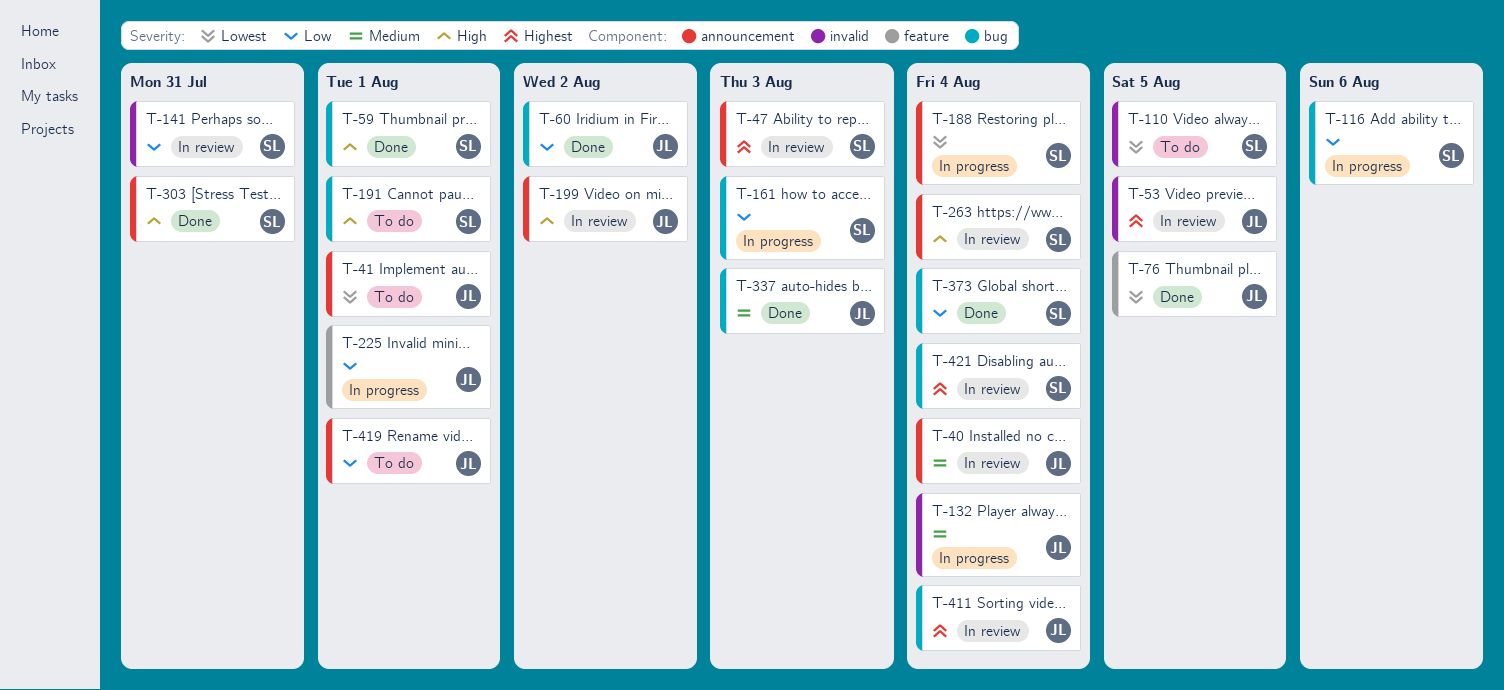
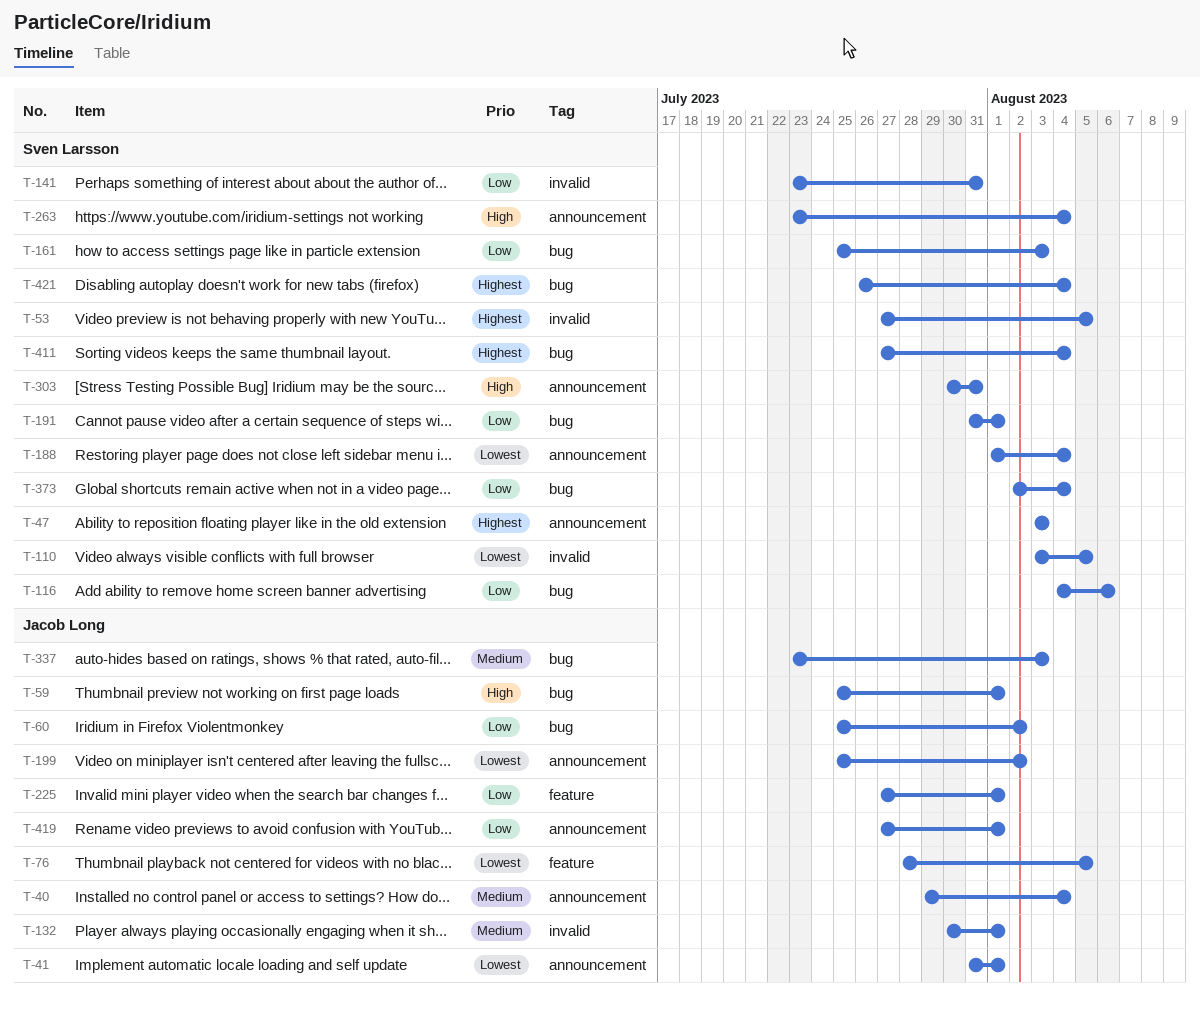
T-53, owner: Jacob Long -> Sven Larsson
T-59, owner: Sven Larsson -> Jacob Long
T-132, due: Aug 4 -> Aug 1
T-191, priority: High -> Low
T-199, priority: High -> Lowest
T-411, owner: Jacob Long -> Sven Larsson

